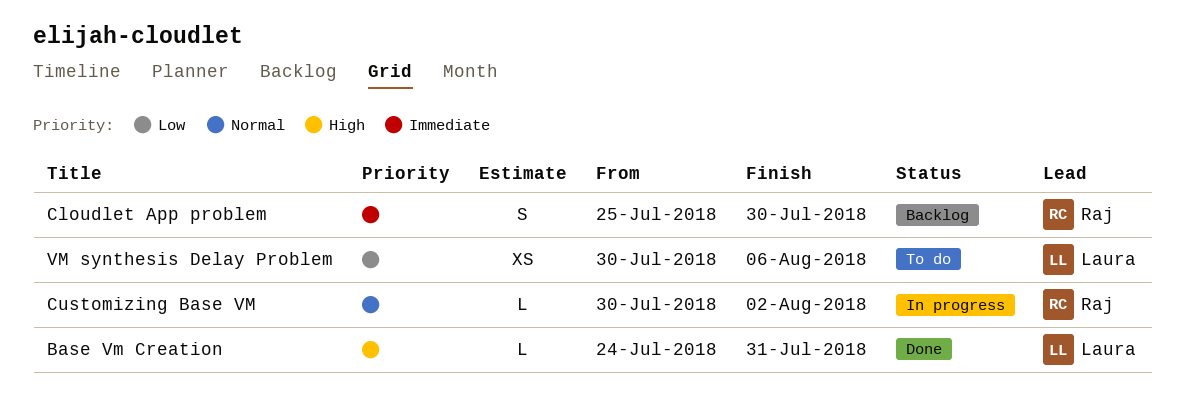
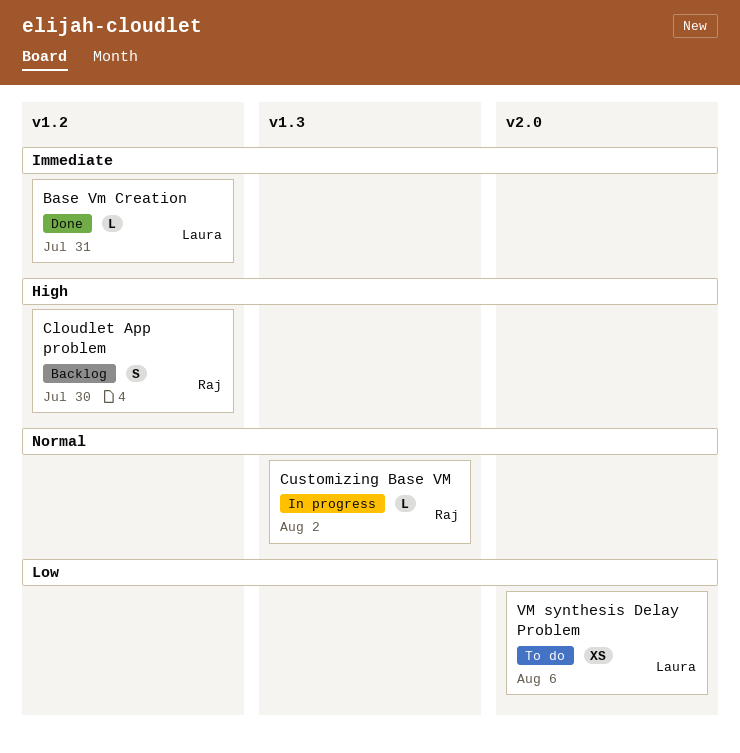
Base Vm Creation, priority: High -> Immediate
Cloudlet App problem, priority: Immediate -> High

